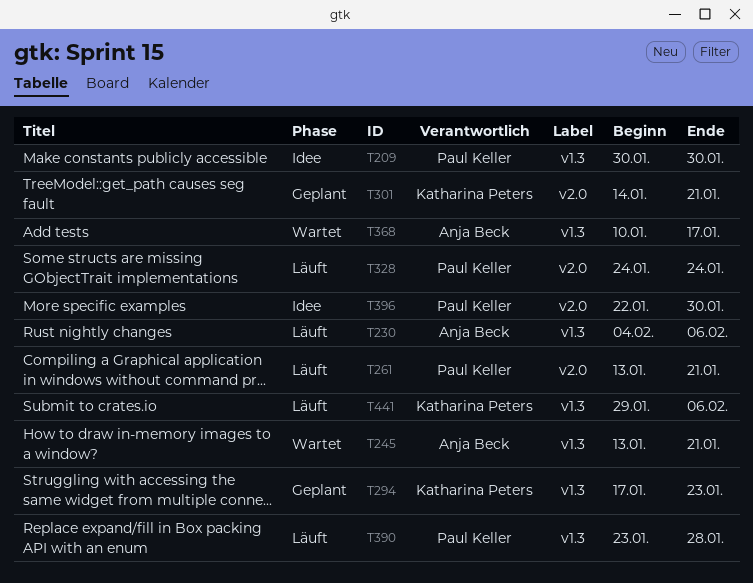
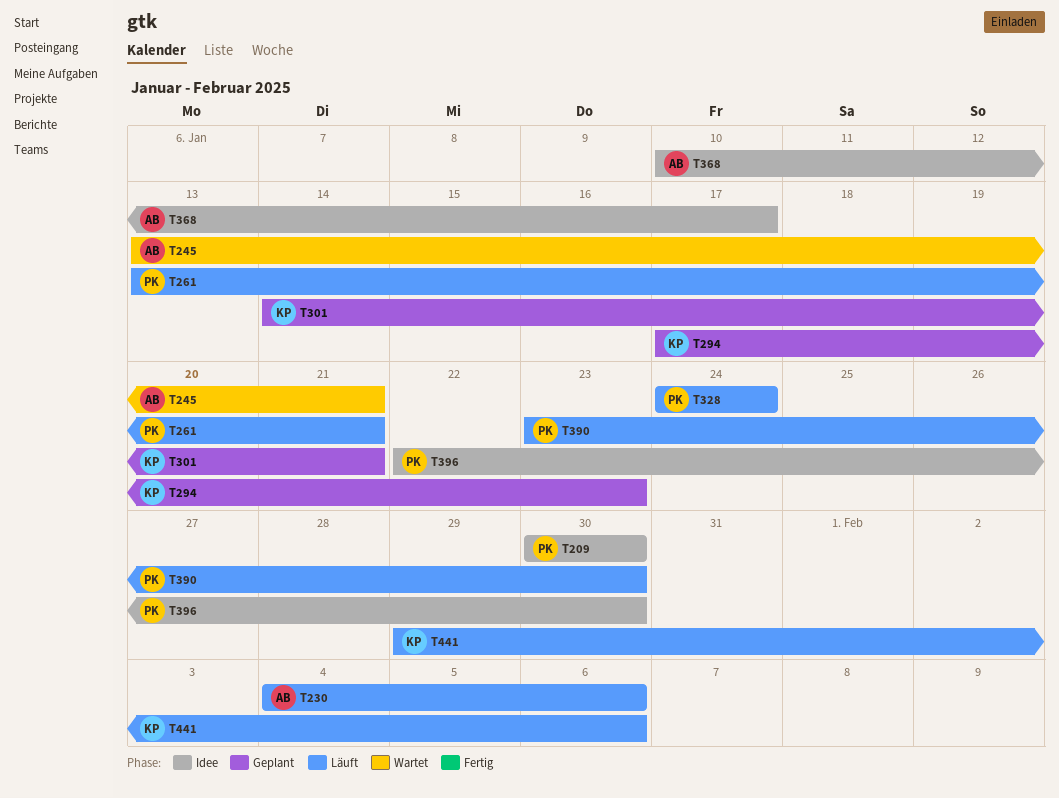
T368, status: Wartet -> Idee
T390, due: Jan 28 -> Jan 30

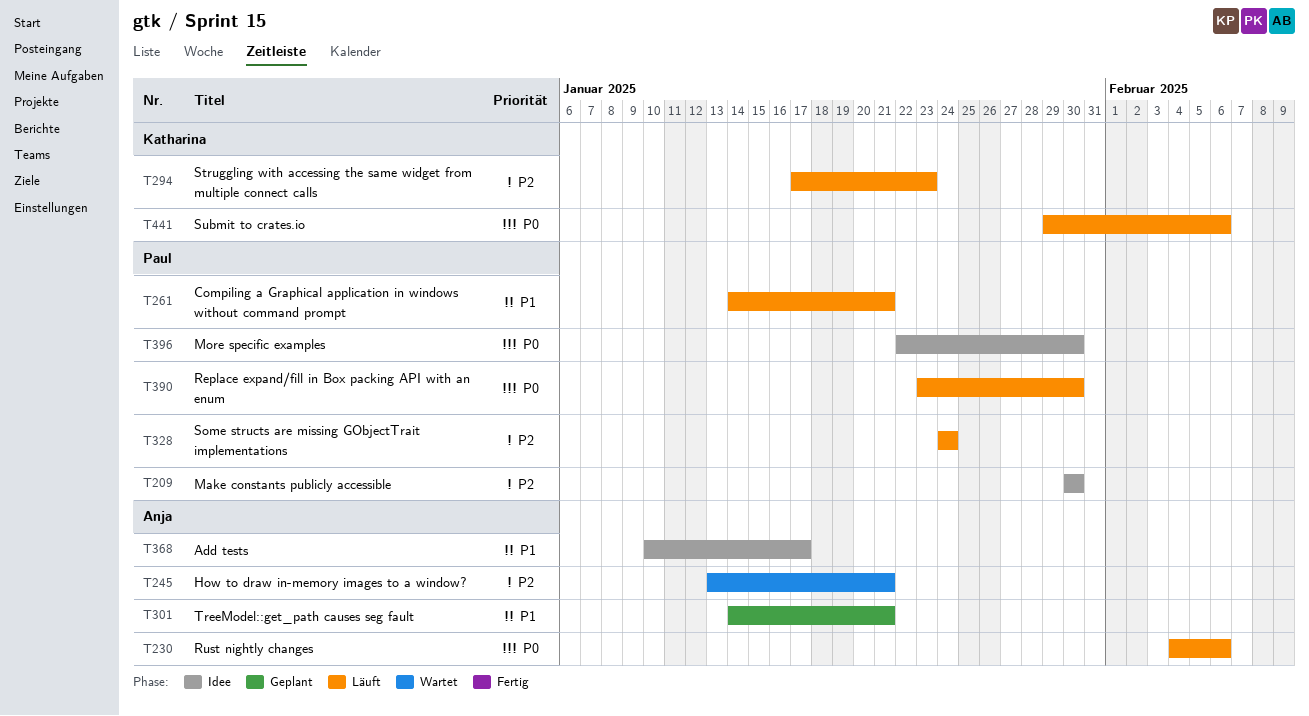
T261, start: Jan 13 -> Jan 14
T294, status: Geplant -> Läuft
T301, owner: Katharina -> Anja

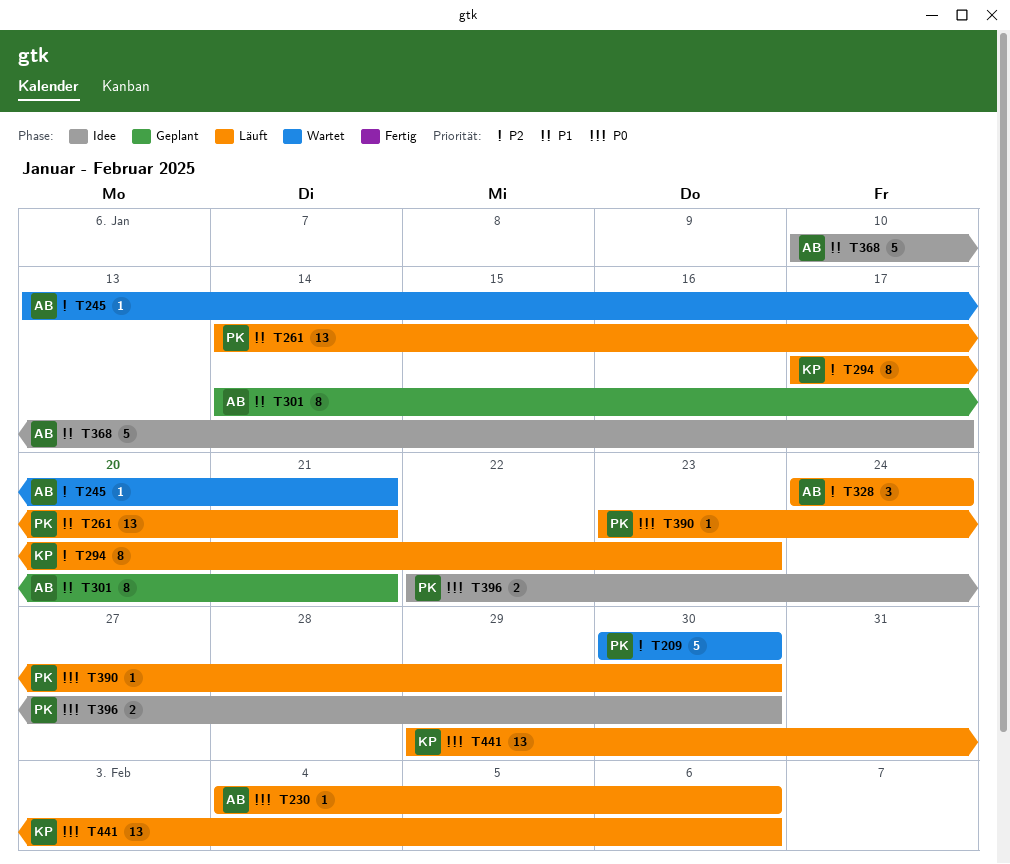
T209, status: Idee -> Wartet
T328, owner: Paul -> Anja

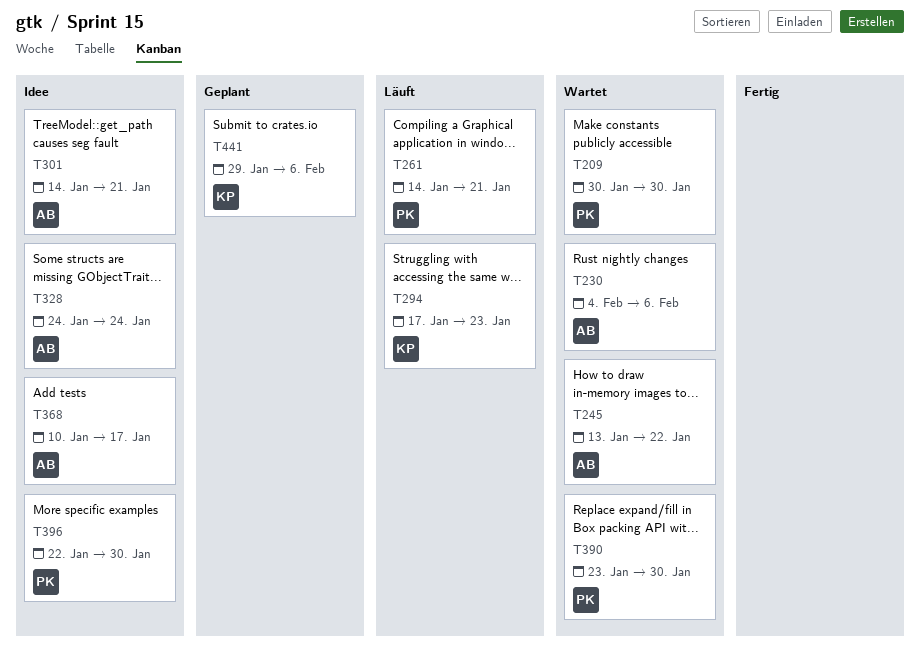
T230, status: Läuft -> Wartet
T245, due: Jan 21 -> Jan 22
T301, status: Geplant -> Idee
T328, status: Läuft -> Idee
T390, status: Läuft -> Wartet
T441, status: Läuft -> Geplant

